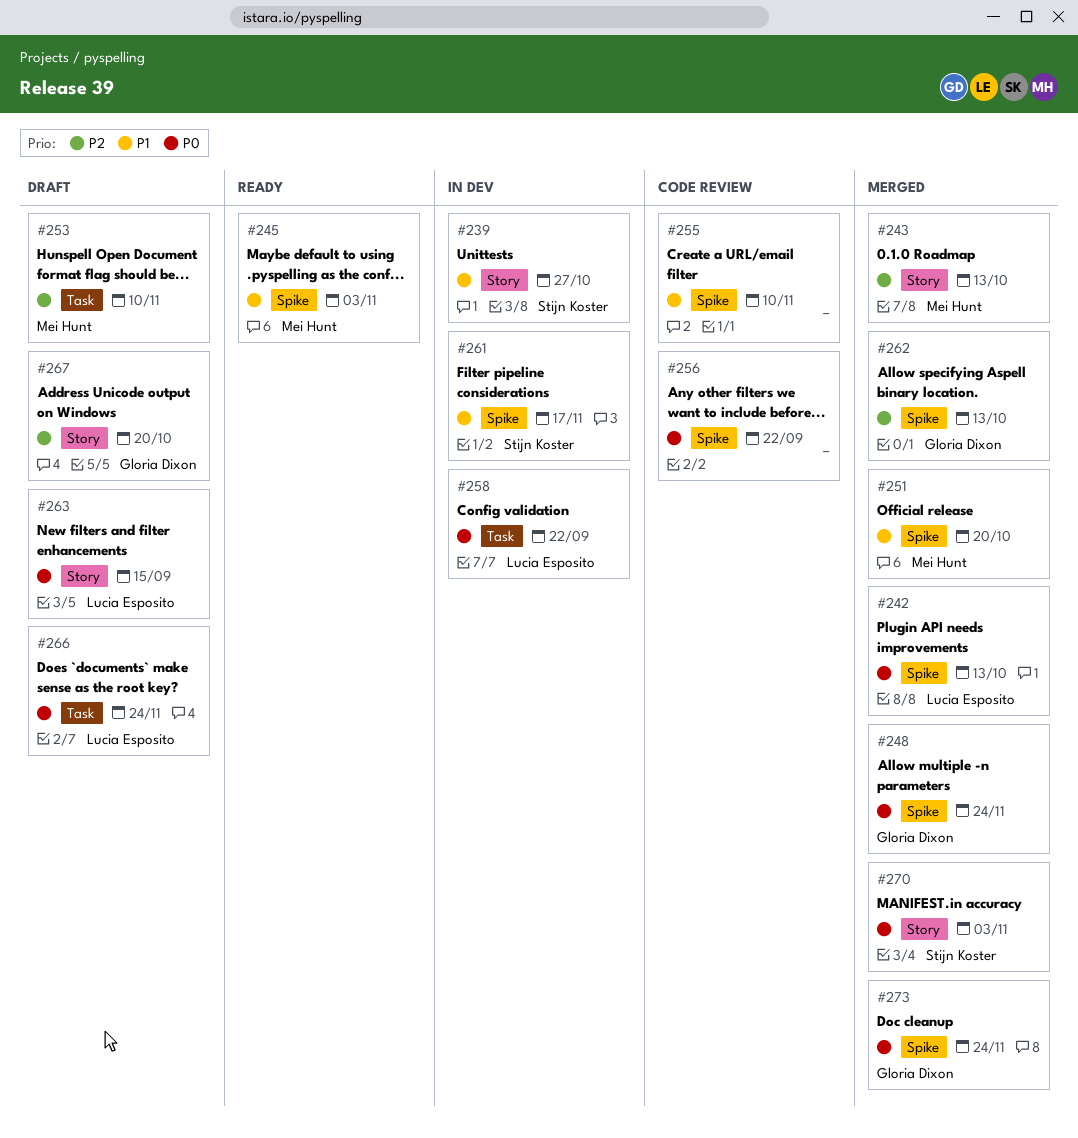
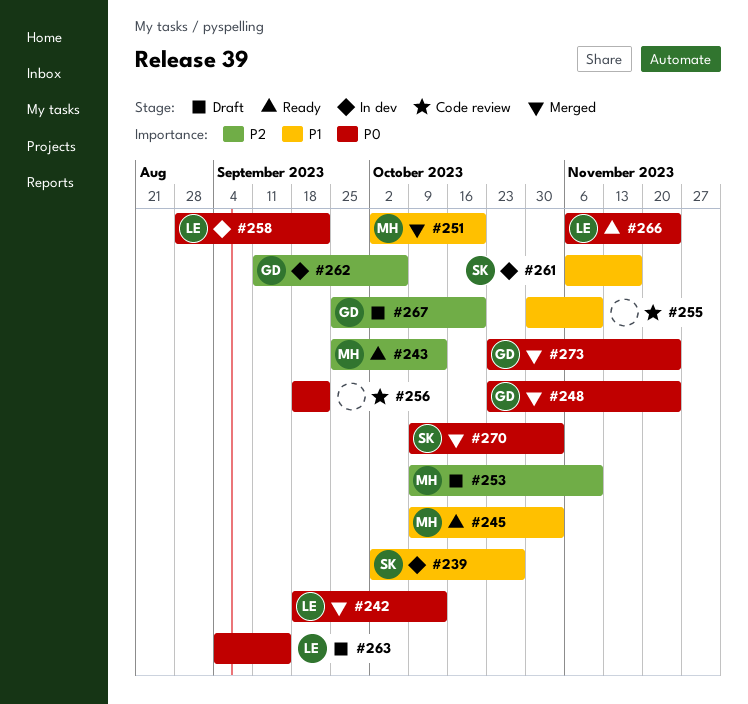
#243, status: Merged -> Ready
#262, status: Merged -> In dev
#262, due: Oct 13 -> Oct 6
#266, status: Draft -> Ready

